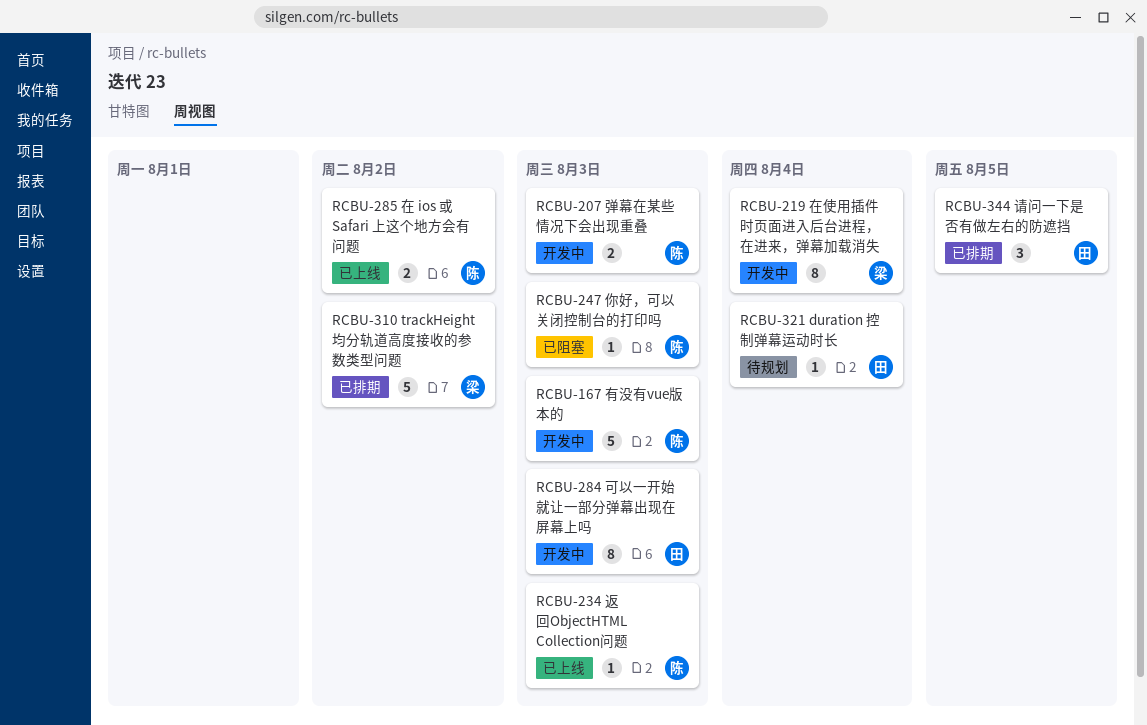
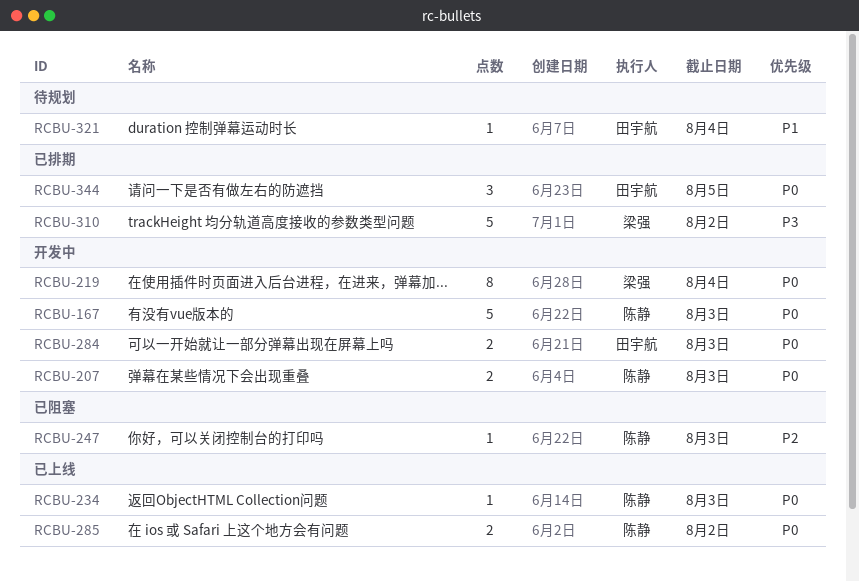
RCBU-284, estimate: 8 -> 2

